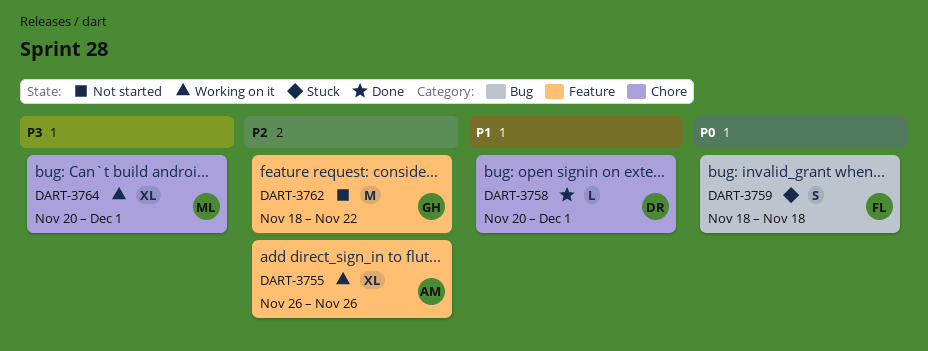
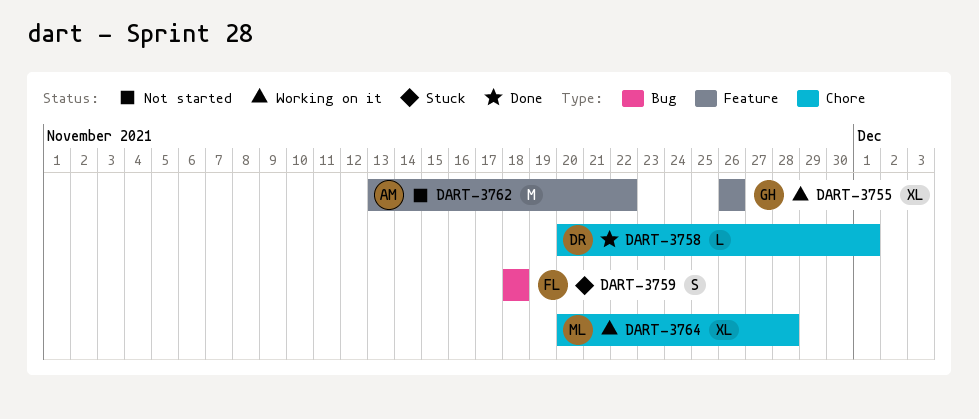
DART-3755, owner: AM -> GH
DART-3762, owner: GH -> AM
DART-3762, start: Nov 18 -> Nov 13
DART-3764, due: Dec 1 -> Nov 28

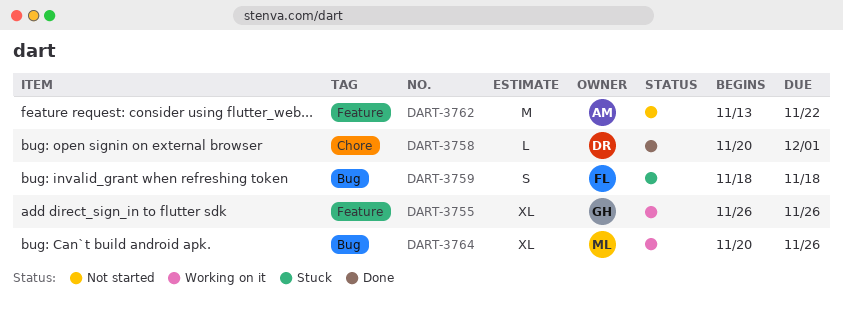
DART-3764, label: Chore -> Bug
DART-3764, due: Nov 28 -> Nov 26

